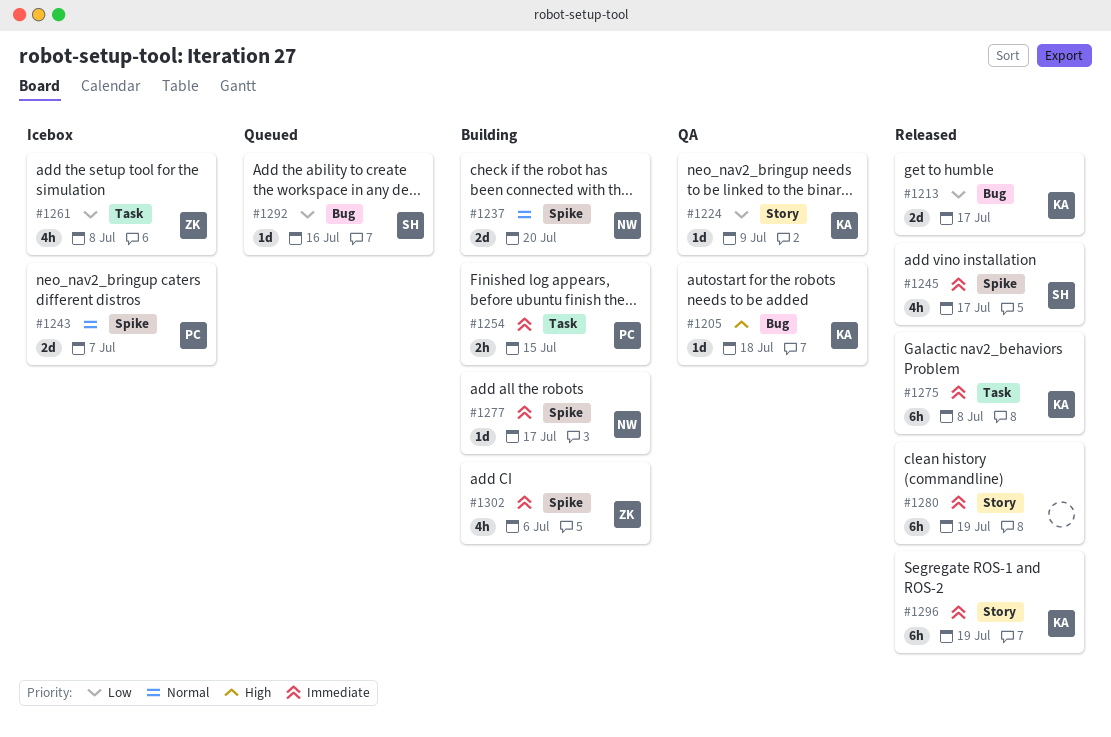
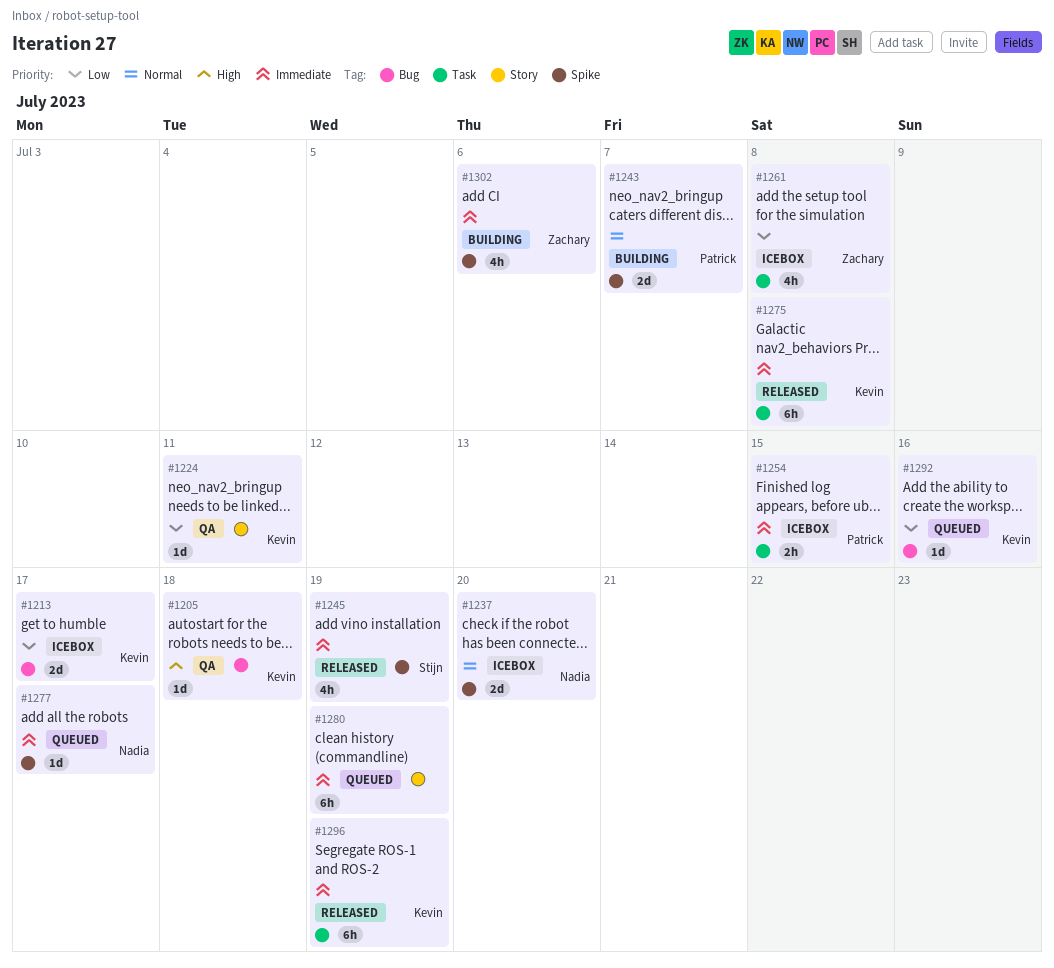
#1213, status: Released -> Icebox
#1224, due: Jul 9 -> Jul 11
#1237, status: Building -> Icebox
#1243, status: Icebox -> Building
#1245, due: Jul 17 -> Jul 19
#1254, status: Building -> Icebox
#1277, status: Building -> Queued
#1280, status: Released -> Queued
#1292, owner: Stijn -> Kevin
#1296, label: Story -> Task

